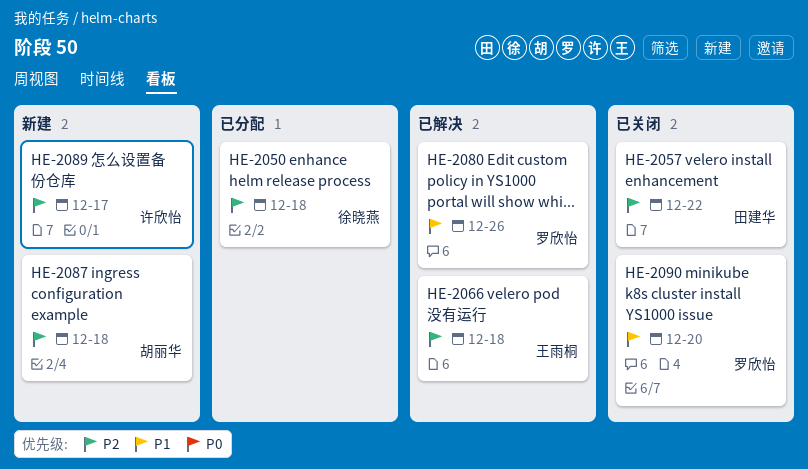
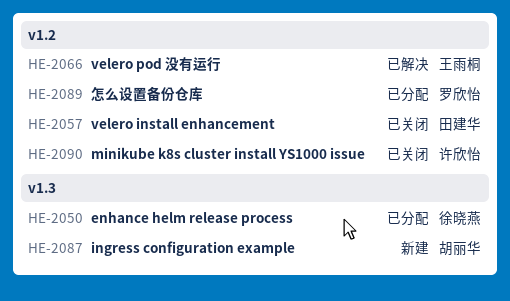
HE-2080: present -> none
HE-2089, status: 新建 -> 已分配
HE-2089, owner: 许欣怡 -> 罗欣怡
HE-2090, owner: 罗欣怡 -> 许欣怡

